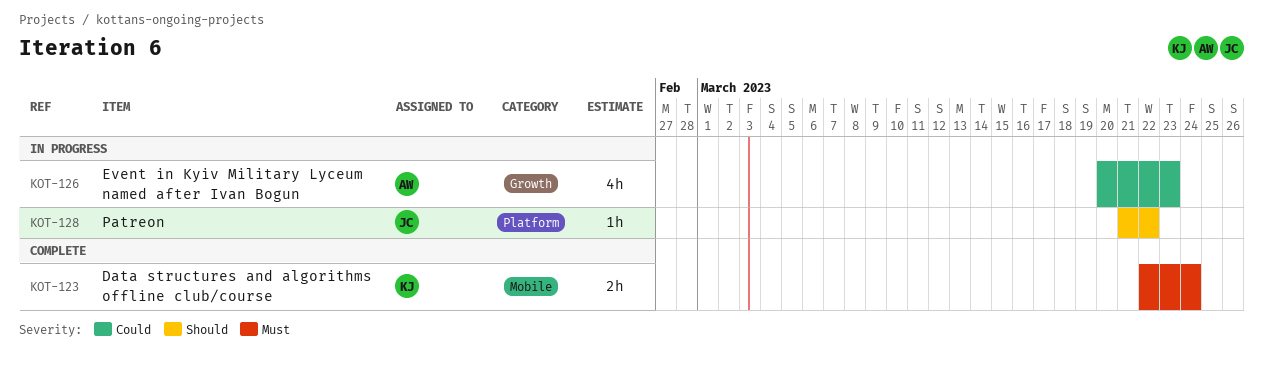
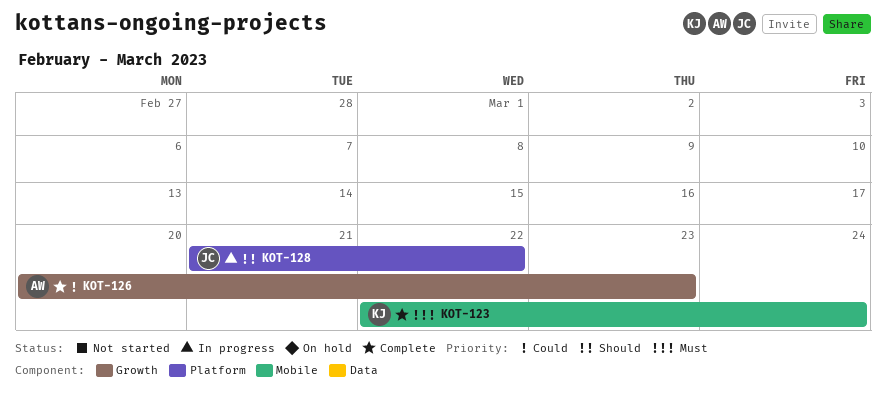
KOT-126, status: In progress -> Complete

